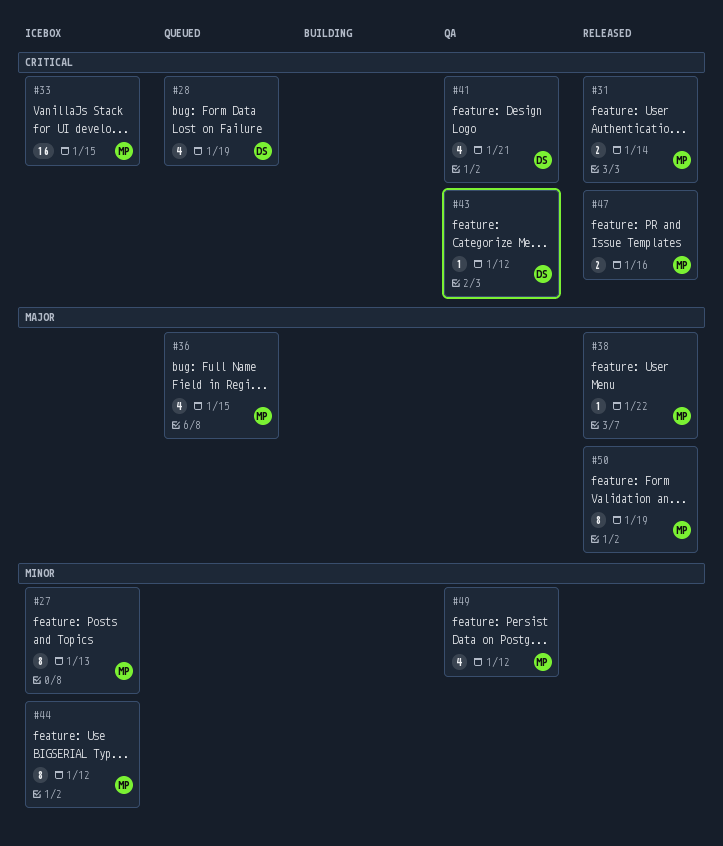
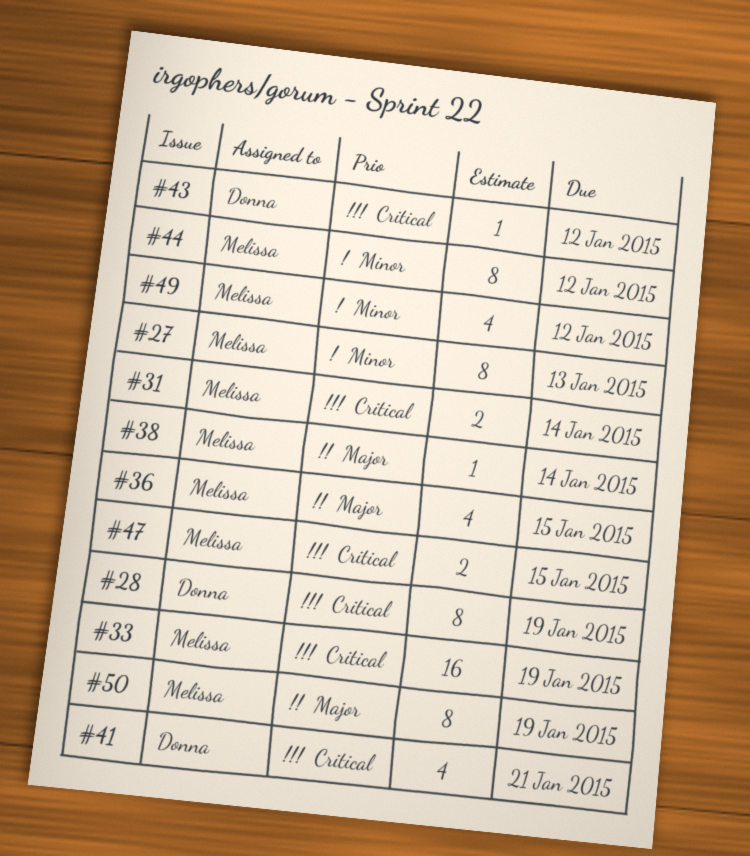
#28, estimate: 4 -> 8
#33, due: Jan 15 -> Jan 19
#38, due: Jan 22 -> Jan 14
#47, due: Jan 16 -> Jan 15

